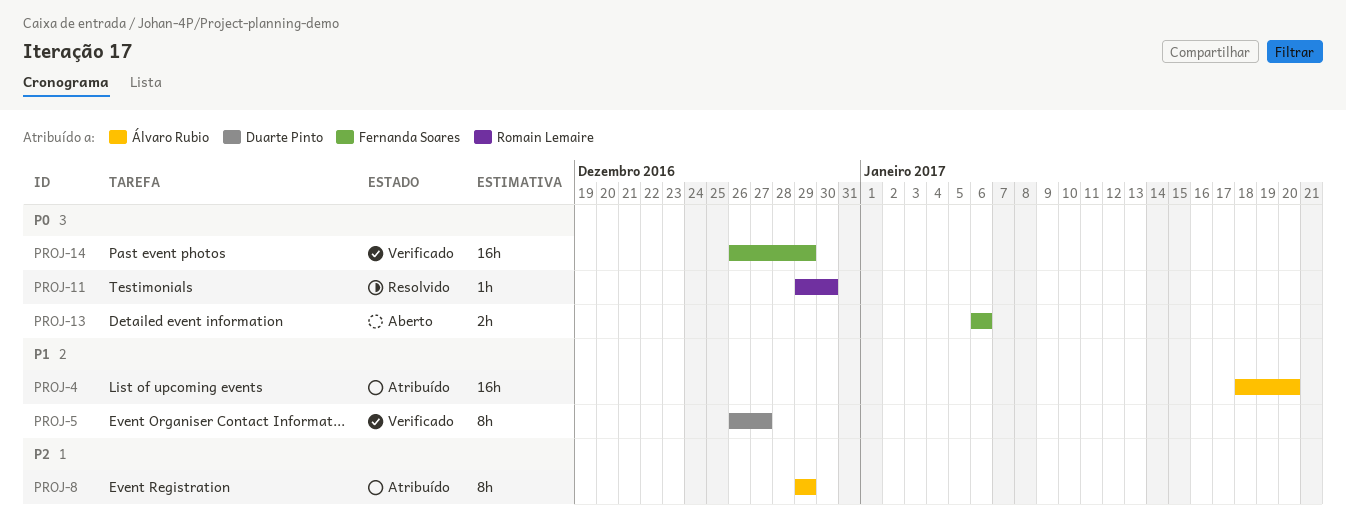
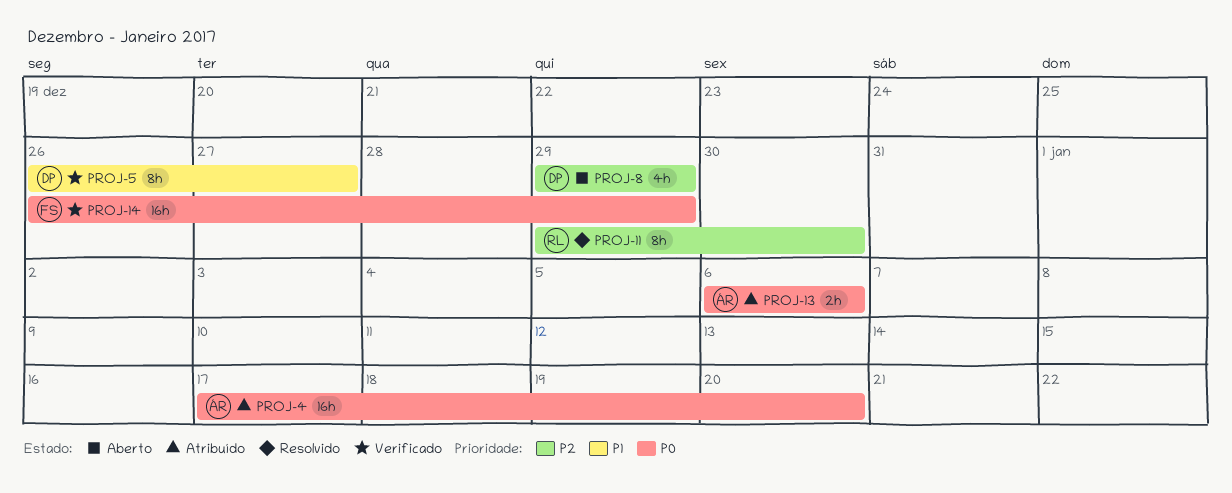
PROJ-4, priority: P1 -> P0
PROJ-4, start: Jan 18 -> Jan 17
PROJ-8, status: Atribuído -> Aberto
PROJ-8, owner: Álvaro Rubio -> Duarte Pinto
PROJ-8, estimate: 8h -> 4h
PROJ-11, priority: P0 -> P2
PROJ-11, estimate: 1h -> 8h
PROJ-13, status: Aberto -> Atribuído
PROJ-13, owner: Fernanda Soares -> Álvaro Rubio

